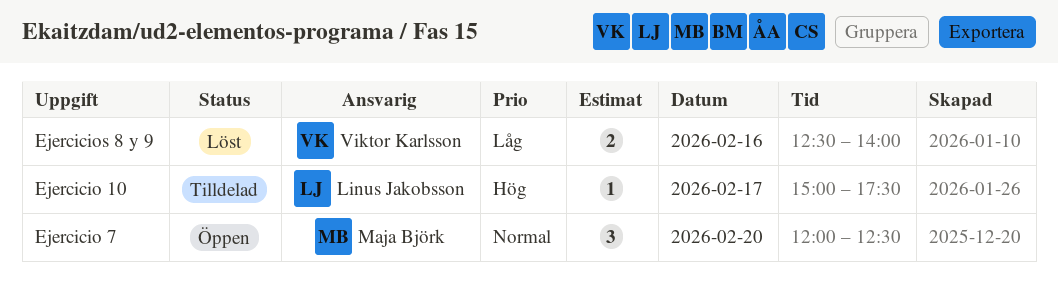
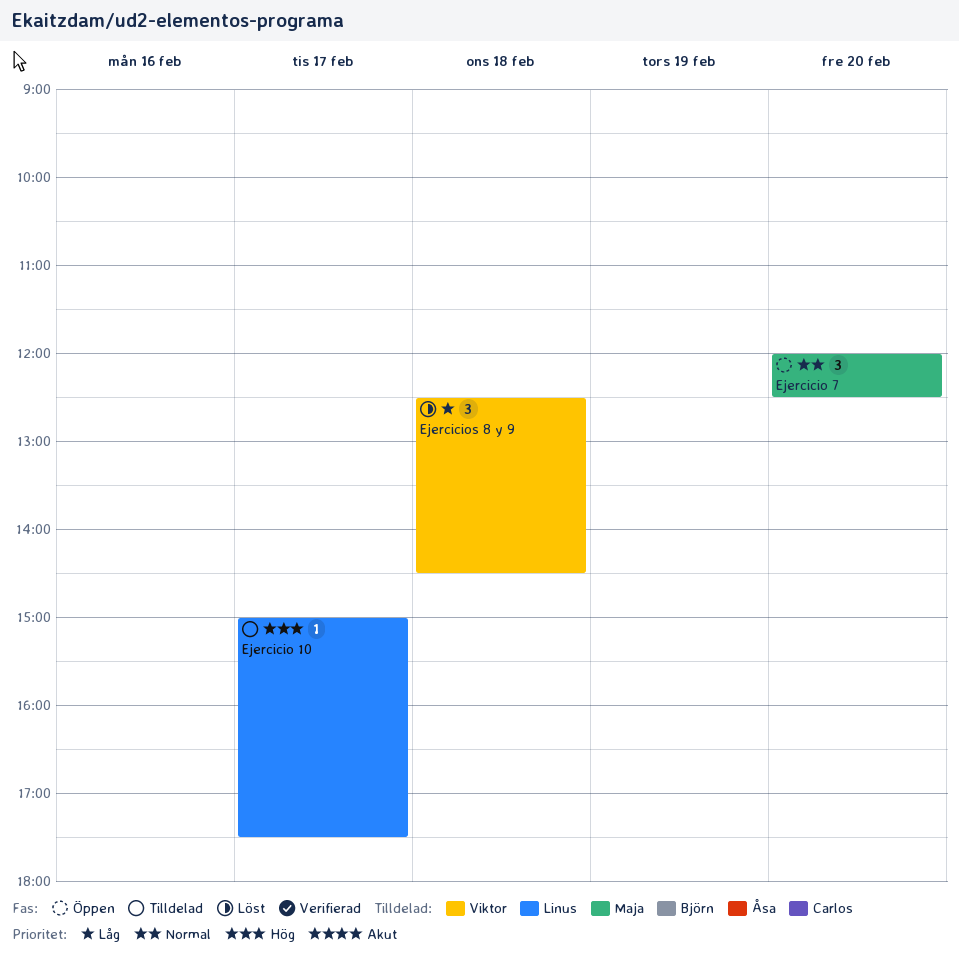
Ejercicios 8 y 9, estimate: 2 -> 3
Ejercicios 8 y 9, day: Feb 16 -> Feb 18
Ejercicios 8 y 9, ends: 14:00 -> 14:30

